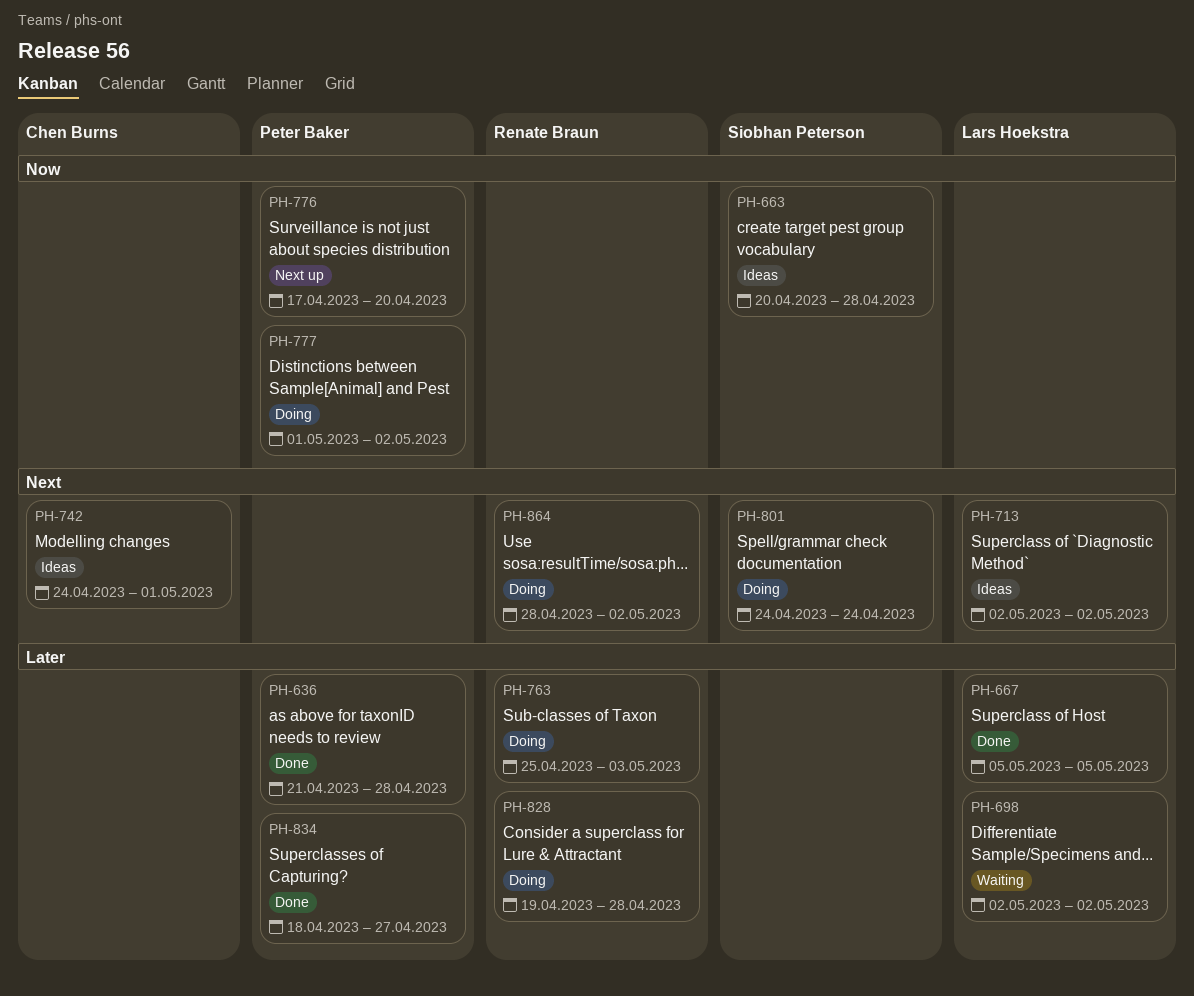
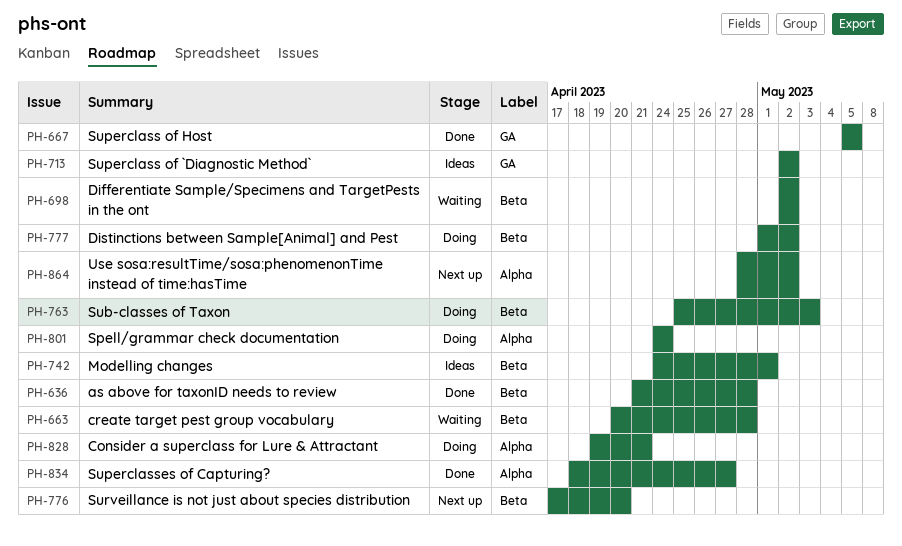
PH-663, status: Ideas -> Waiting
PH-828, due: Apr 28 -> Apr 21
PH-864, status: Doing -> Next up

